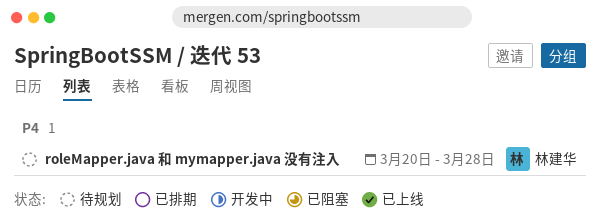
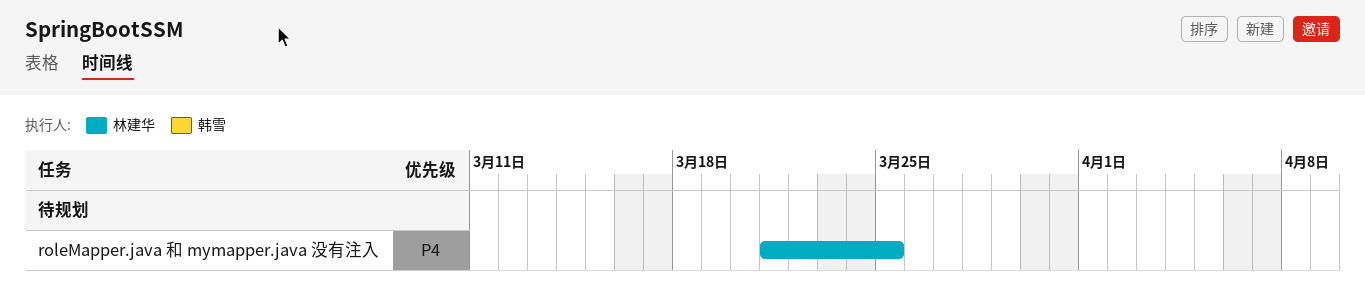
roleMapper.java 和 mymapper.java 没有注入, start: Mar 20 -> Mar 21
roleMapper.java 和 mymapper.java 没有注入, due: Mar 28 -> Mar 25

